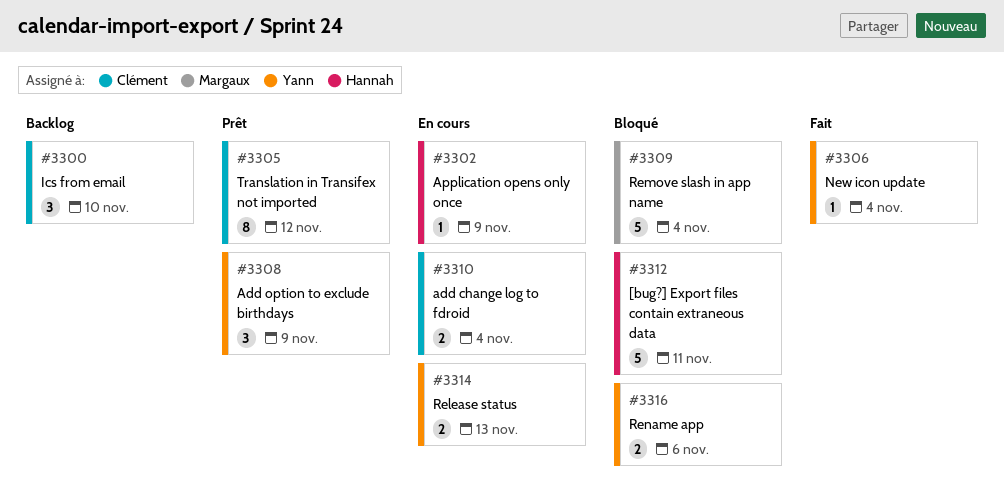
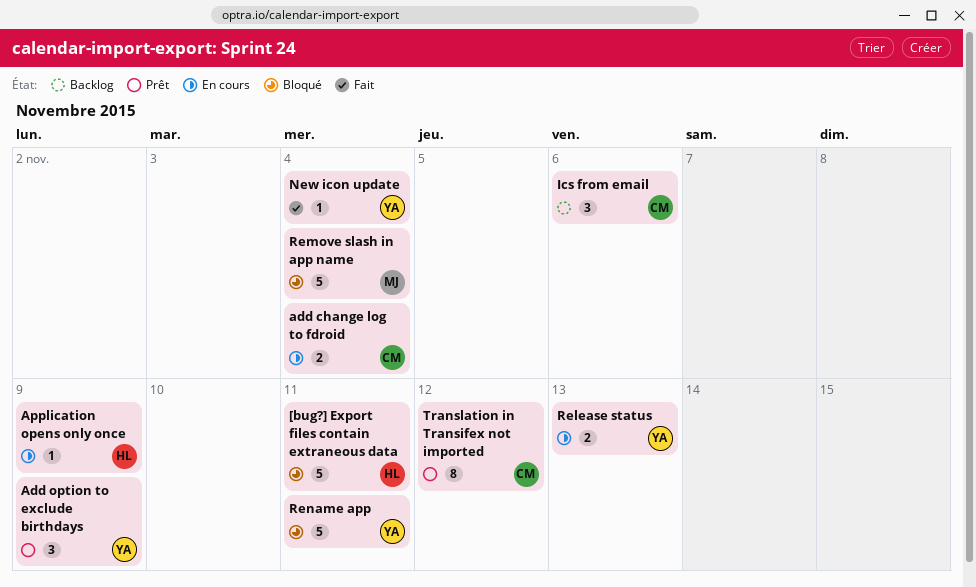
Ics from email, due: Nov 10 -> Nov 6
Rename app, estimate: 2 -> 5
Rename app, due: Nov 6 -> Nov 11

